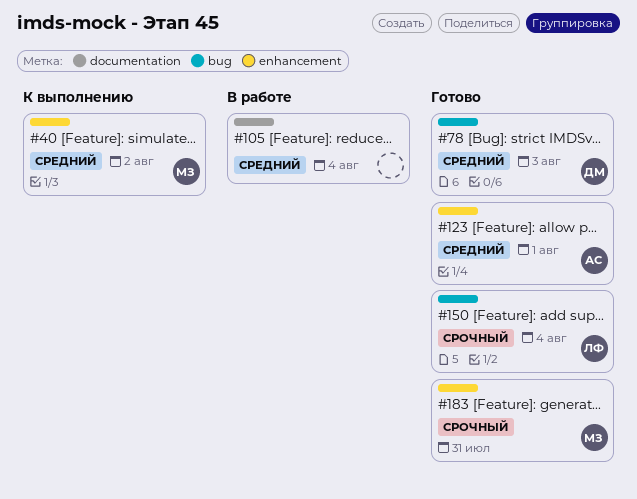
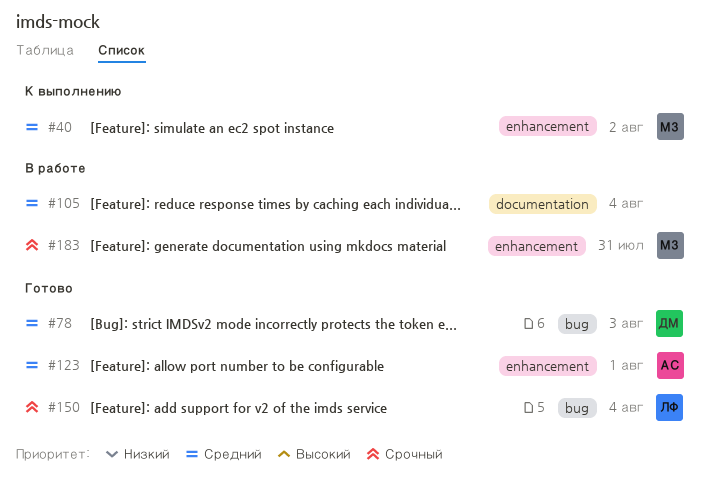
#183, status: Готово -> В работе

